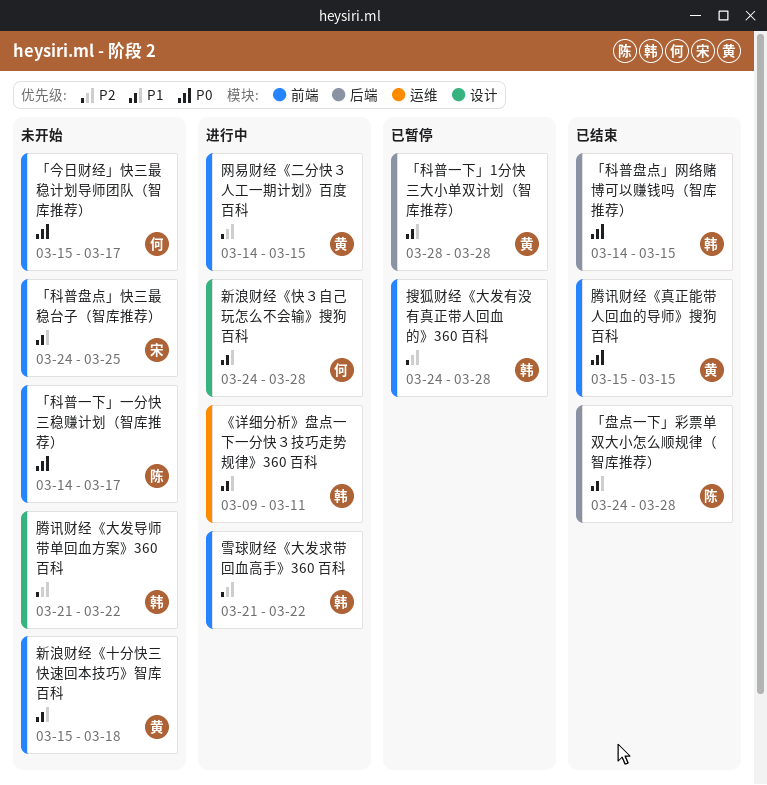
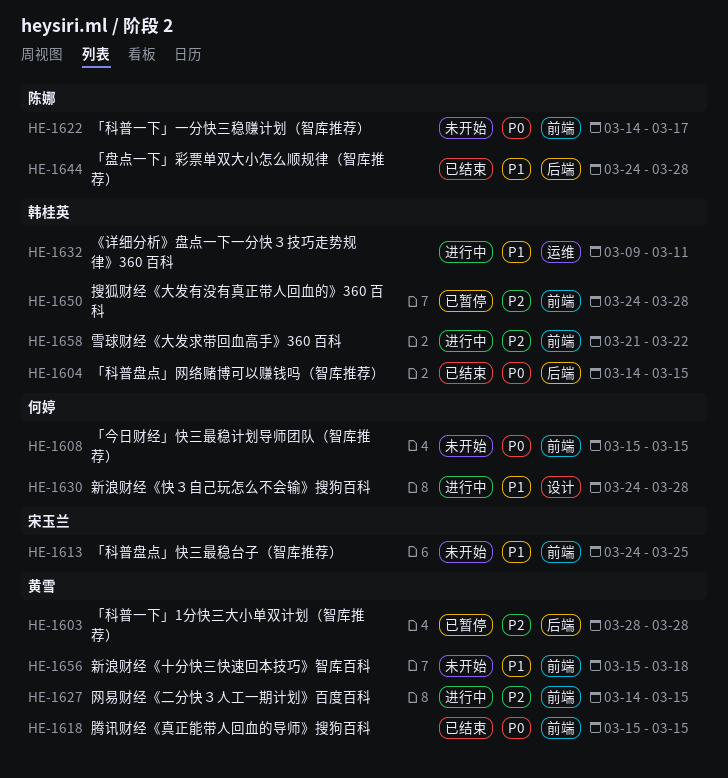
「今日财经」快三最稳计划导师团队（智库推荐）, due: Mar 17 -> Mar 15
「科普一下」1分快三大小单双计划（智库推荐）, priority: P1 -> P2
腾讯财经《大发导师带单回血方案》360 百科: present -> none

